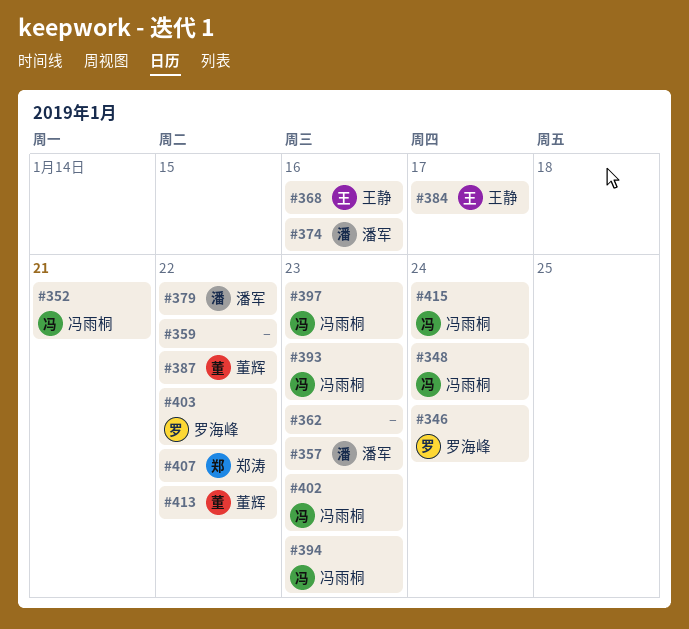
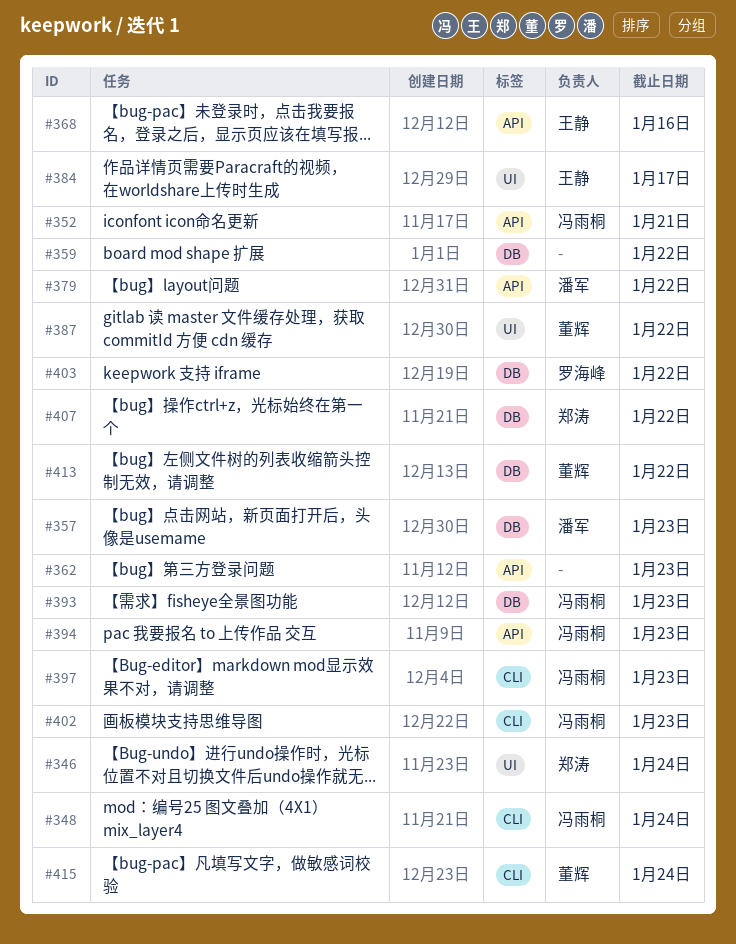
#346, owner: 罗海峰 -> 郑涛
#374: present -> none
#415, owner: 冯雨桐 -> 董辉

